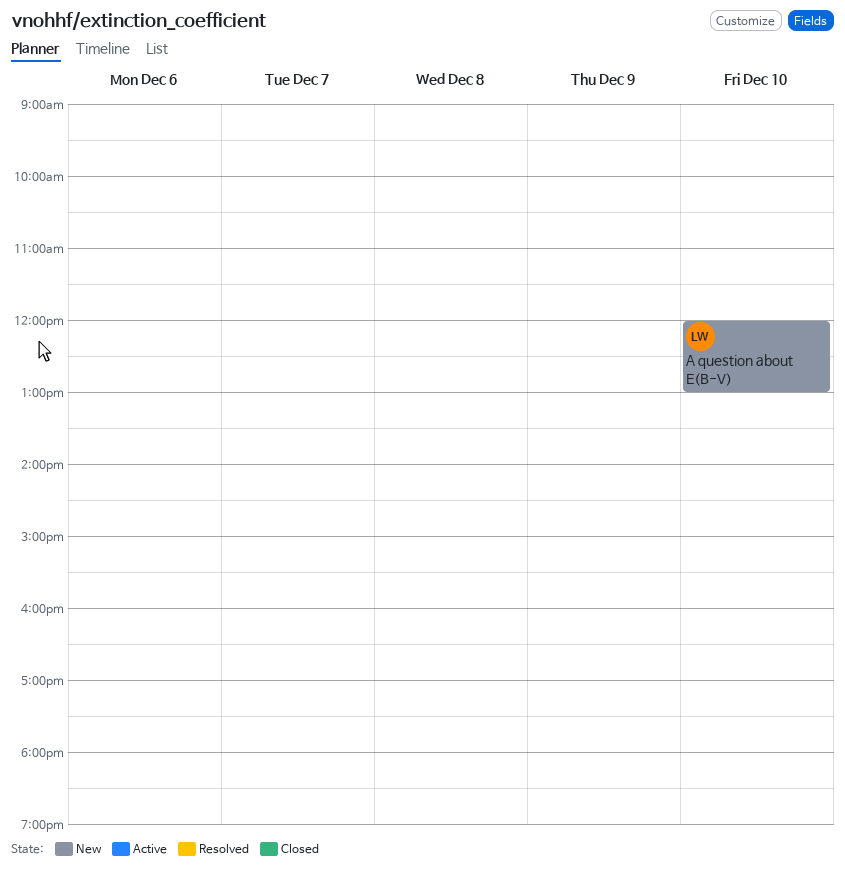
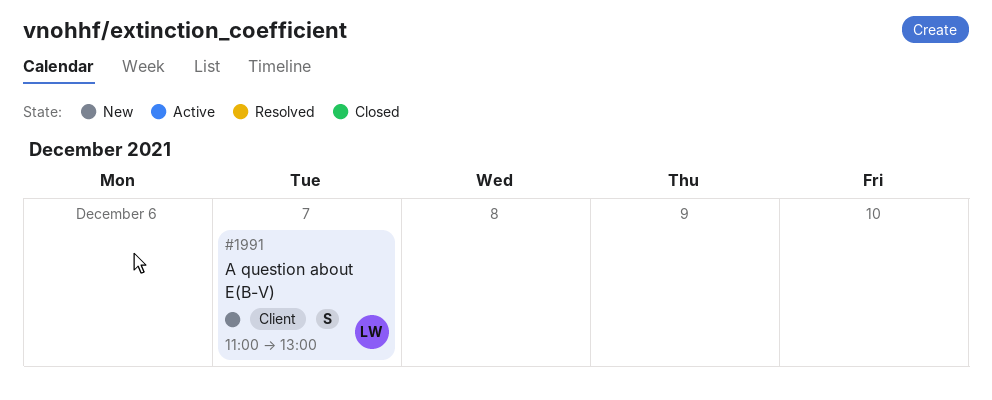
A question about E(B-V), day: Dec 10 -> Dec 7
A question about E(B-V), begins: 12:00 -> 11:00

